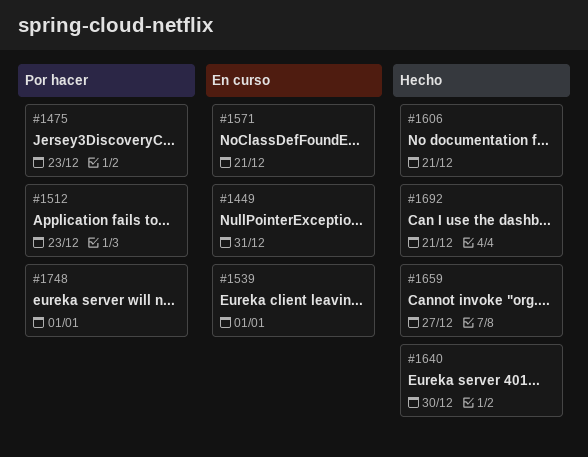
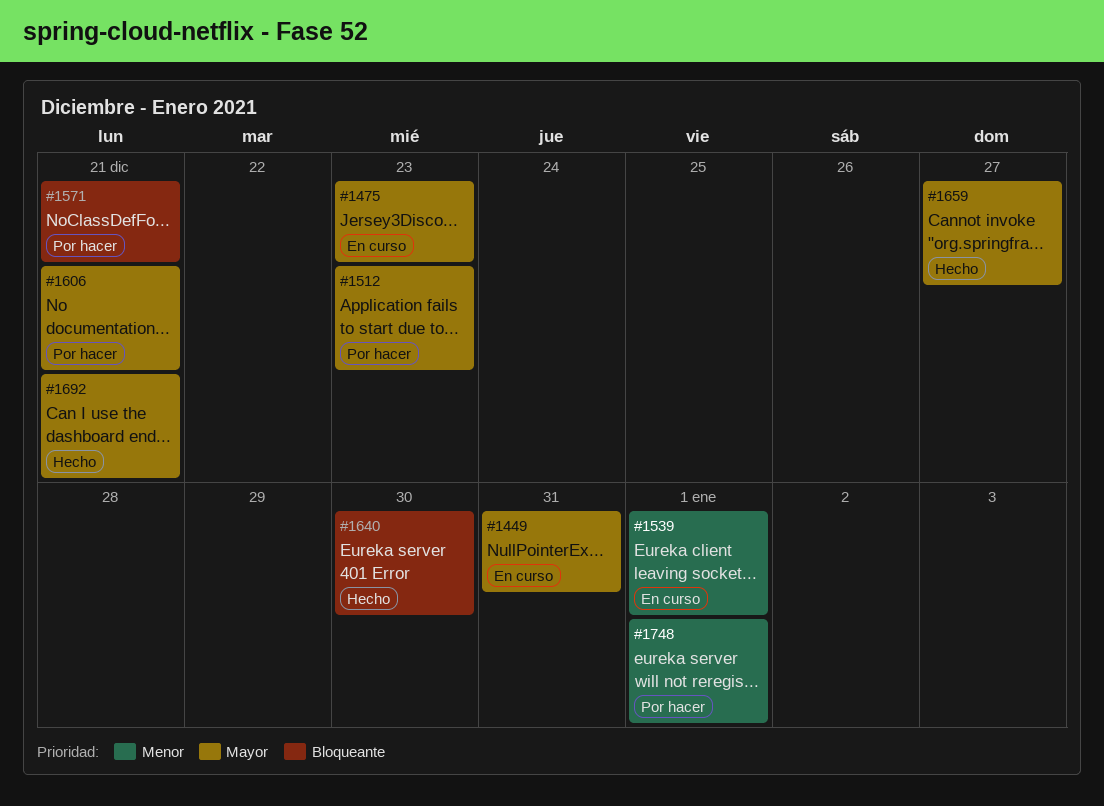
#1475, status: Por hacer -> En curso
#1571, status: En curso -> Por hacer
#1606, status: Hecho -> Por hacer

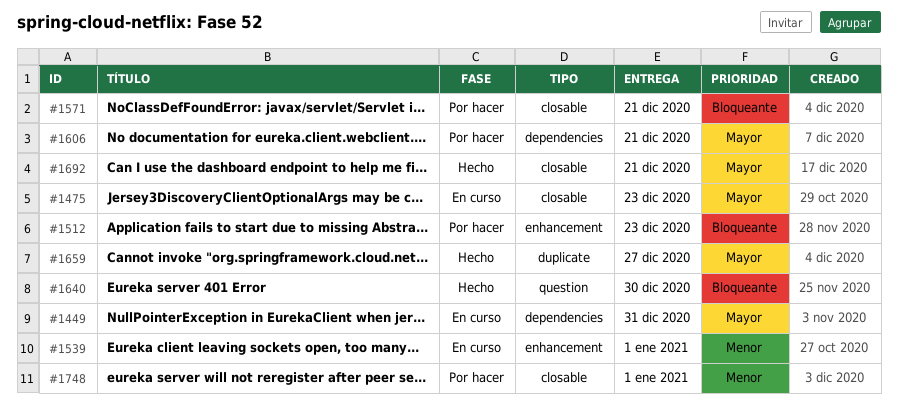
#1512, priority: Mayor -> Bloqueante

